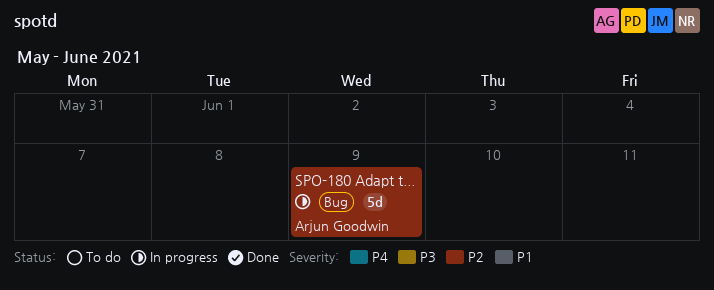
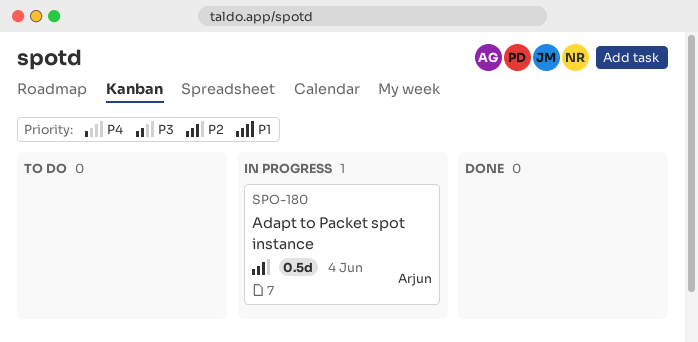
SPO-180, estimate: 5d -> 0.5d
SPO-180, due: Jun 9 -> Jun 4

